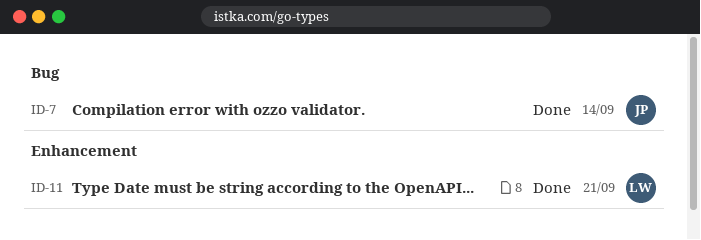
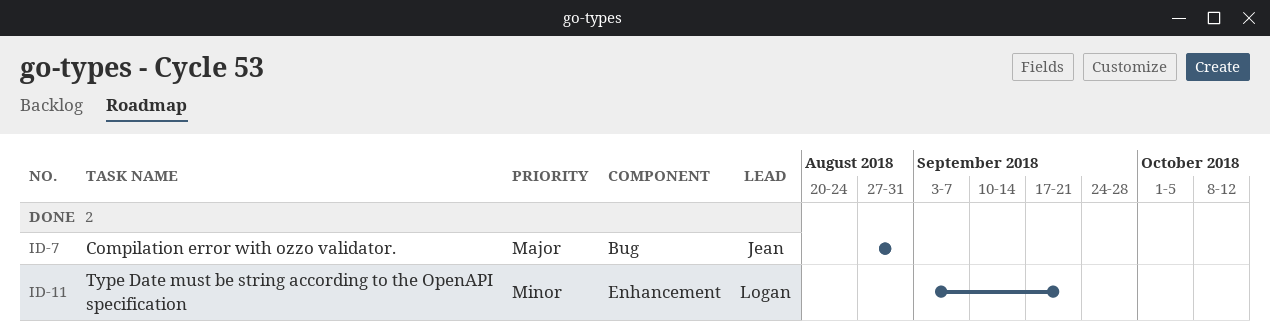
ID-7, due: Sep 14 -> Aug 31

